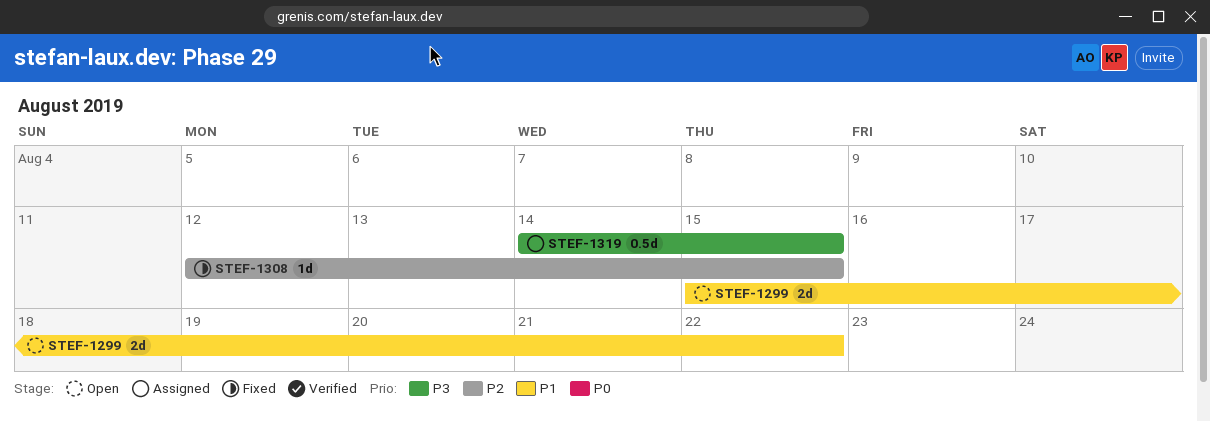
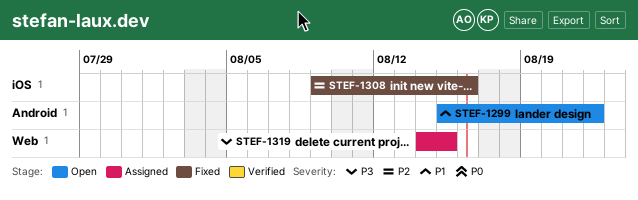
STEF-1308, start: Aug 12 -> Aug 9
STEF-1308, due: Aug 15 -> Aug 16

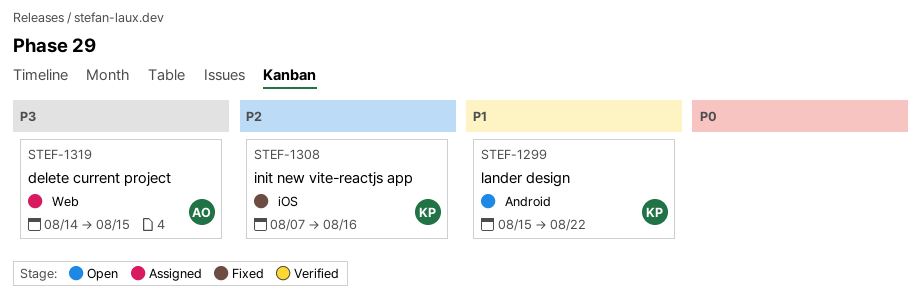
STEF-1308, start: Aug 9 -> Aug 7

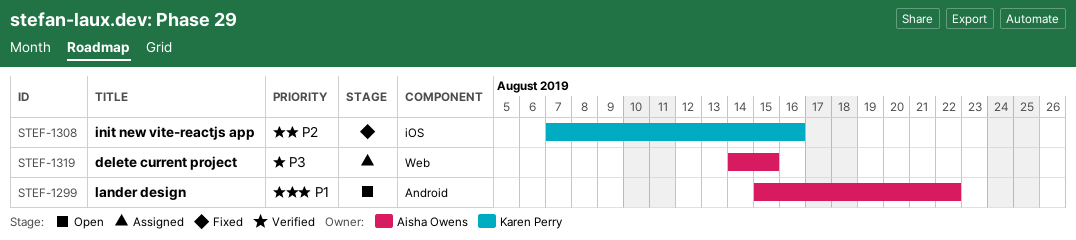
STEF-1299, owner: Karen Perry -> Aisha Owens

